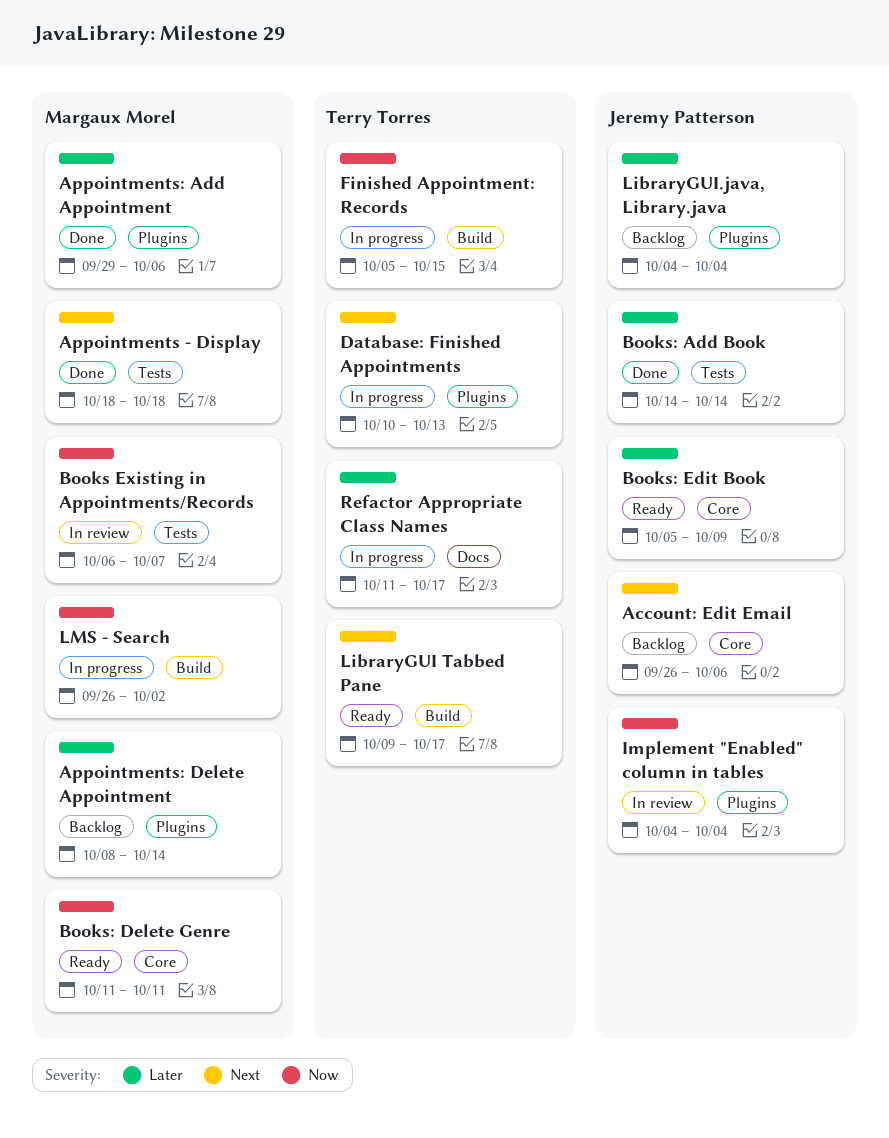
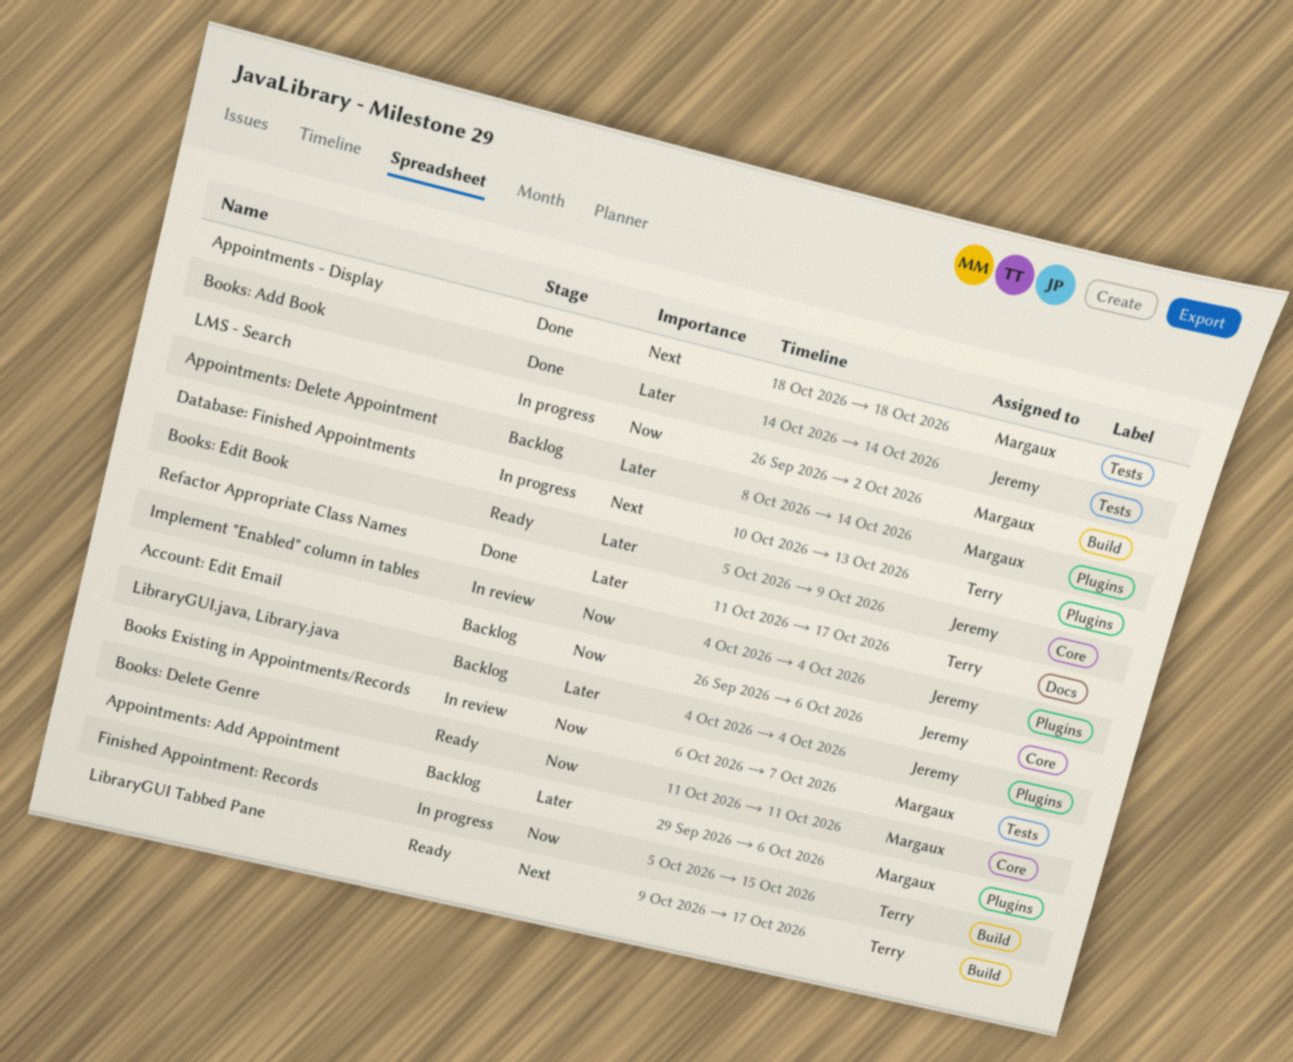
Account: Edit Email, priority: Next -> Now
Appointments: Add Appointment, status: Done -> Backlog
Refactor Appropriate Class Names, status: In progress -> Done

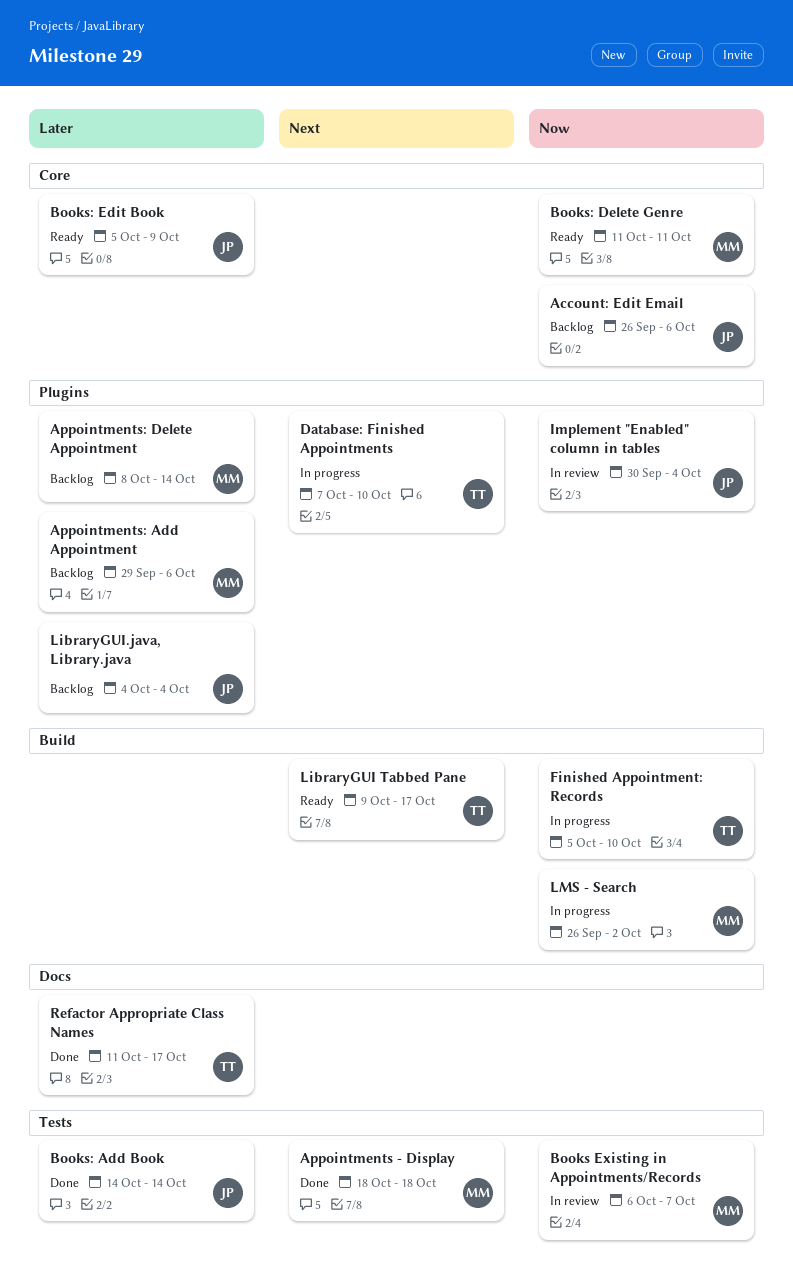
Database: Finished Appointments, start: Oct 10 -> Oct 7
Database: Finished Appointments, due: Oct 13 -> Oct 10
Finished Appointment: Records, due: Oct 15 -> Oct 10
Implement "Enabled" column in tables, start: Oct 4 -> Sep 30

